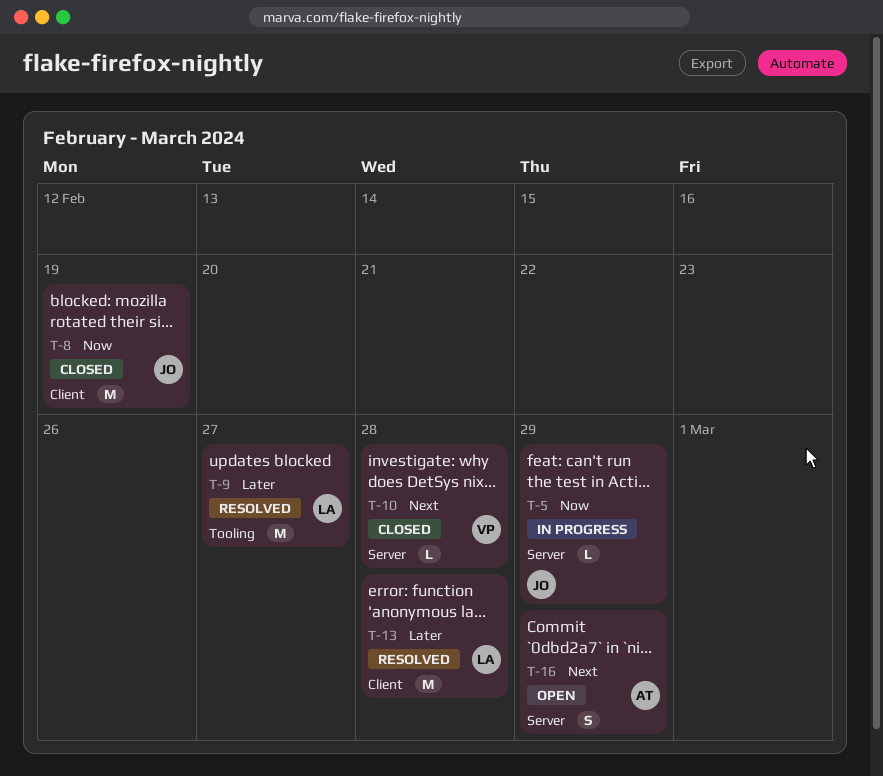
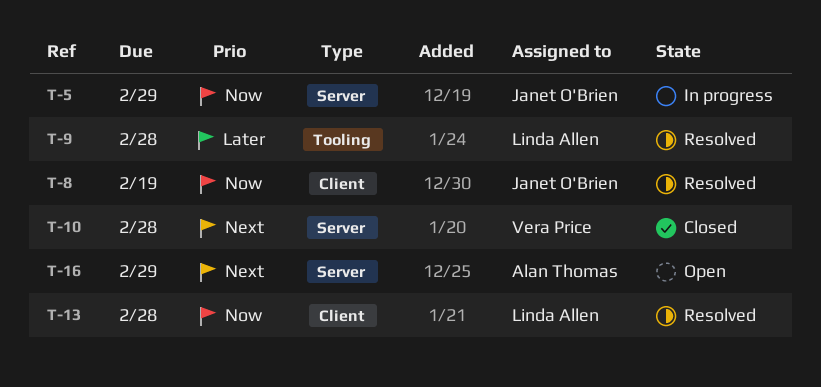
T-8, status: Closed -> Resolved
T-9, due: Feb 27 -> Feb 28
T-13, priority: Later -> Now

